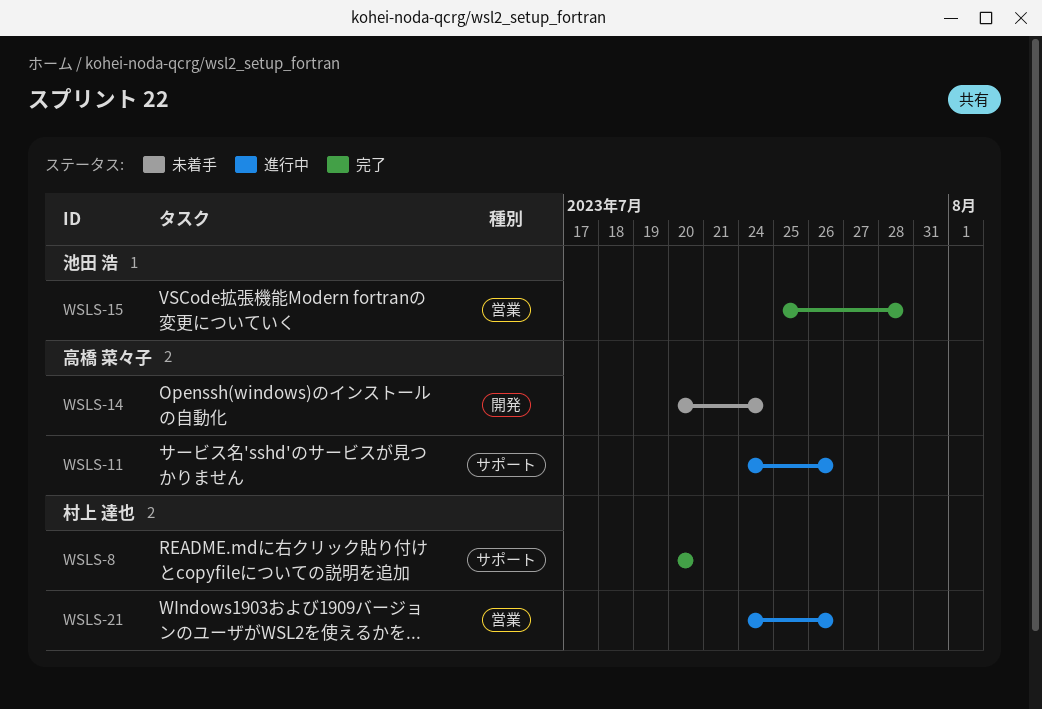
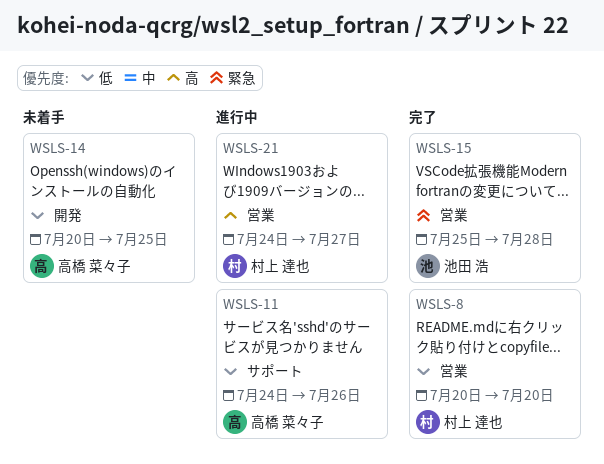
WSLS-8, label: サポート -> 営業
WSLS-14, due: Jul 24 -> Jul 25
WSLS-21, due: Jul 26 -> Jul 27

